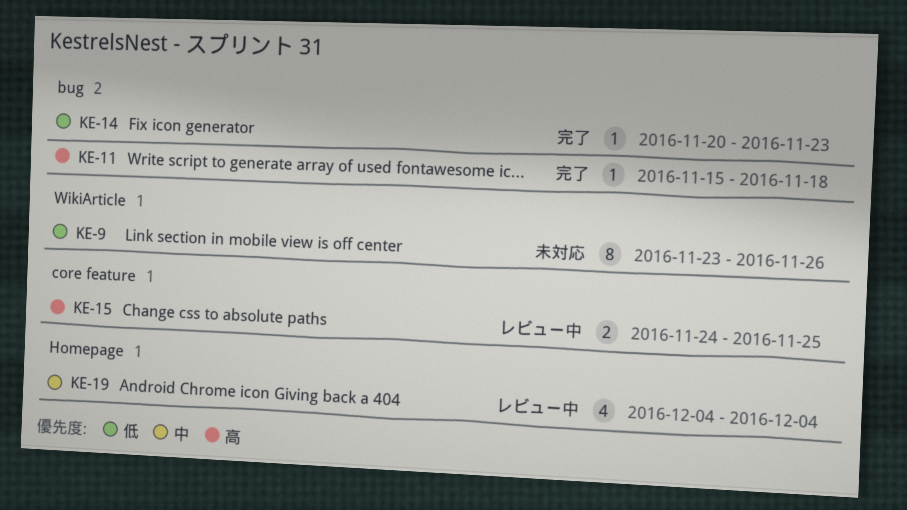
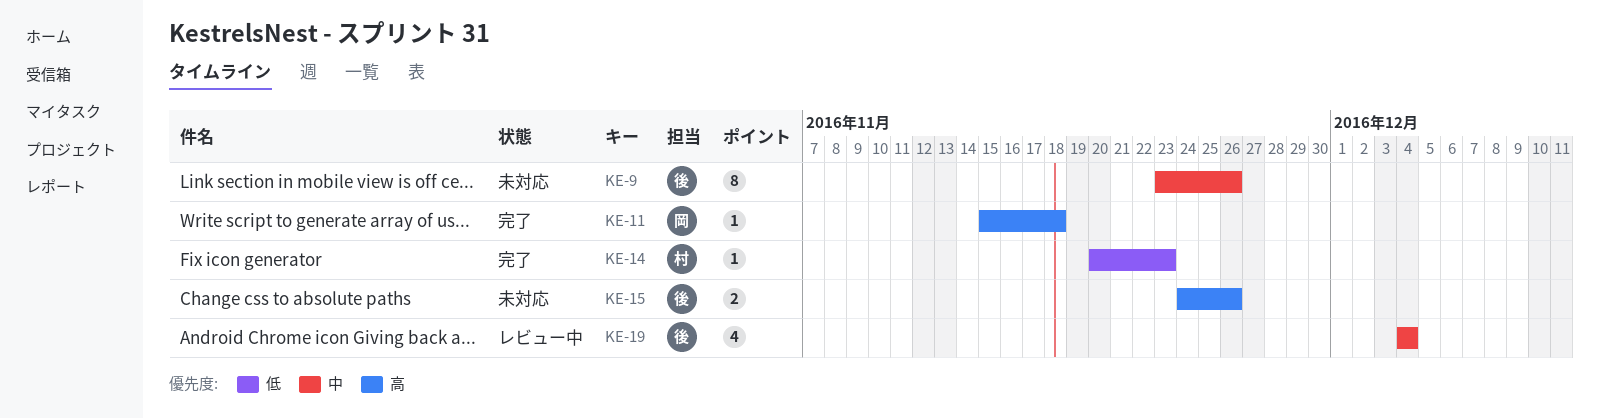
KE-9, priority: 低 -> 中
KE-15, status: レビュー中 -> 未対応
KE-15, due: Nov 25 -> Nov 26

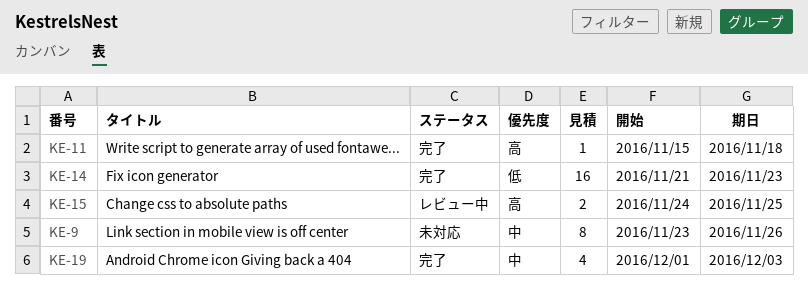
KE-14, estimate: 1 -> 16
KE-14, start: Nov 20 -> Nov 21
KE-15, status: 未対応 -> レビュー中
KE-15, due: Nov 26 -> Nov 25
KE-19, status: レビュー中 -> 完了
KE-19, start: Dec 4 -> Dec 1
KE-19, due: Dec 4 -> Dec 3

